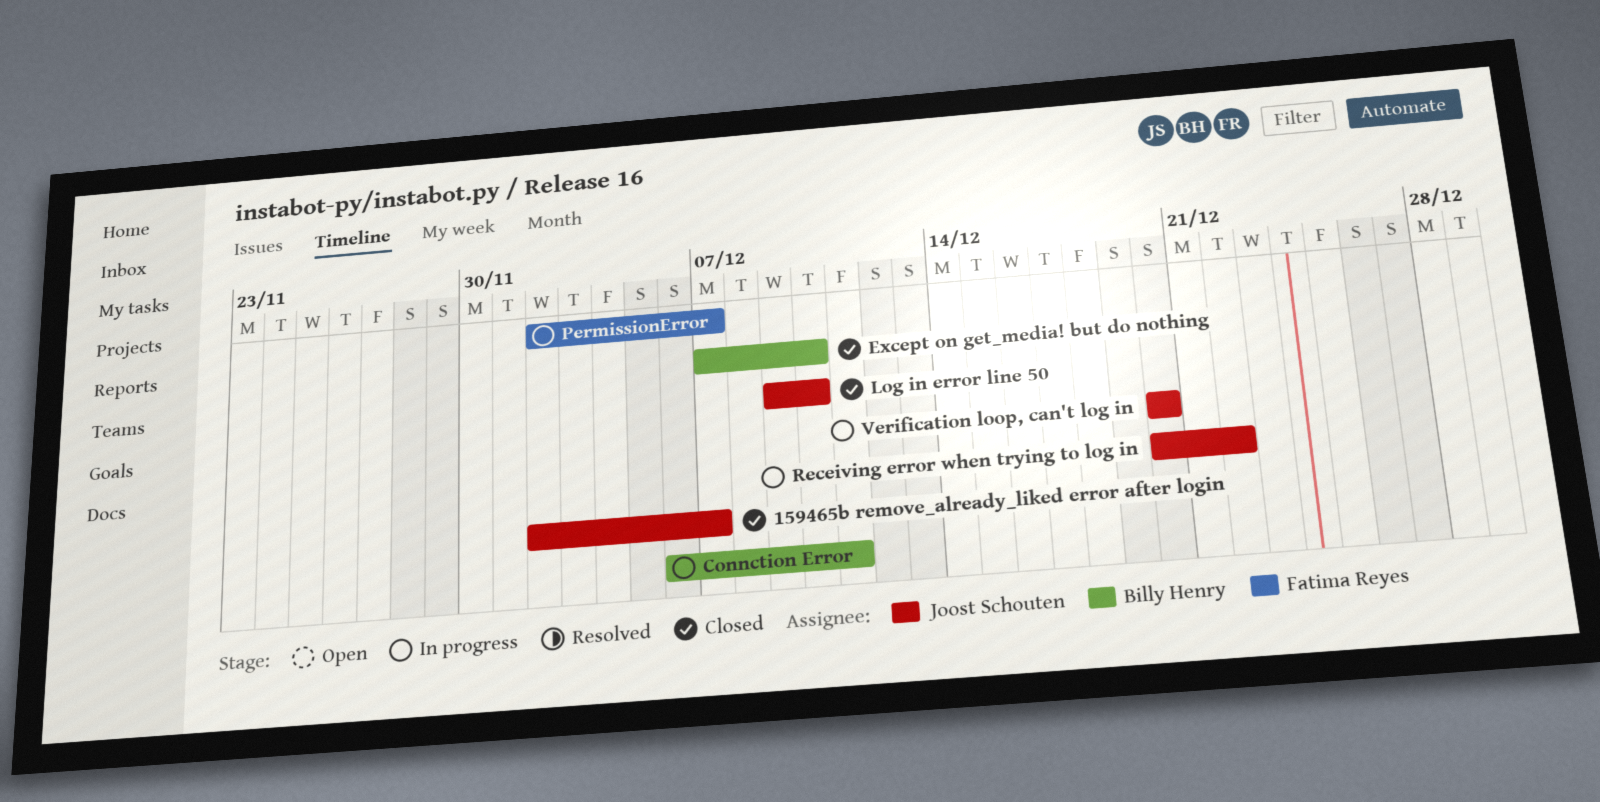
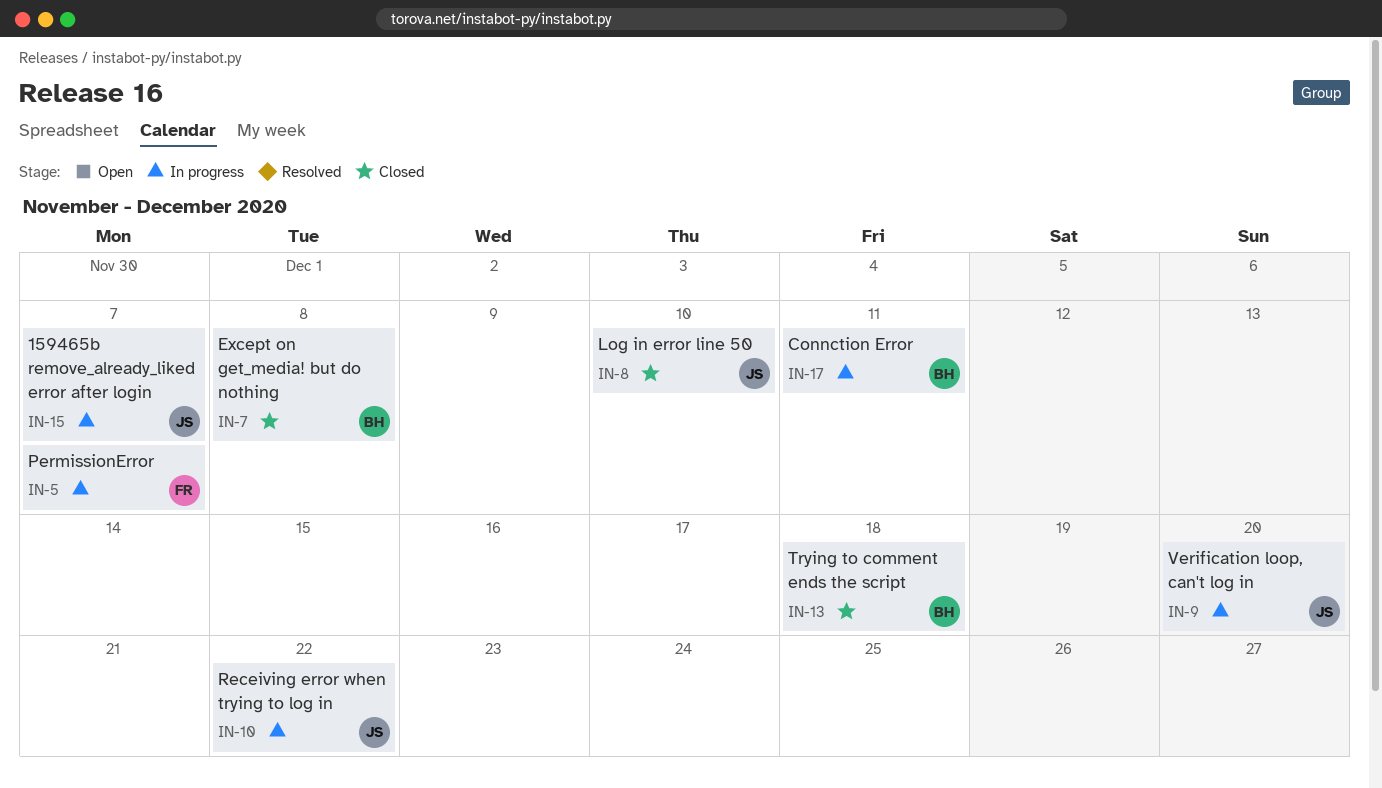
159465b remove_already_liked error after login, status: Closed -> In progress
Except on get_media! but do nothing, due: Dec 10 -> Dec 8
Trying to comment ends the script: none -> present

